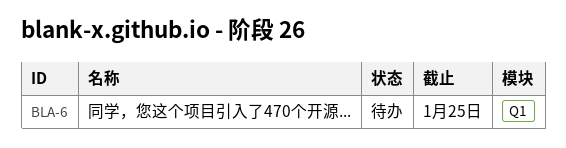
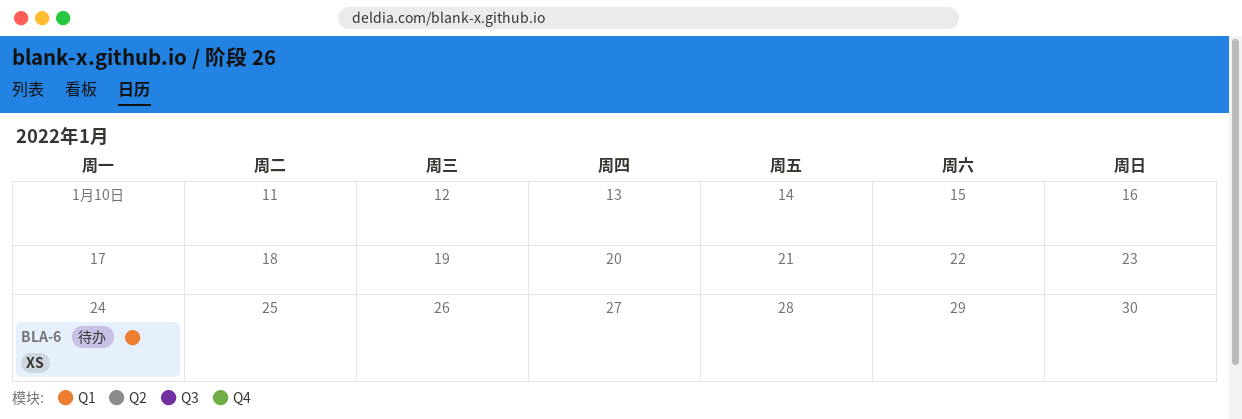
BLA-6, due: Jan 25 -> Jan 24

